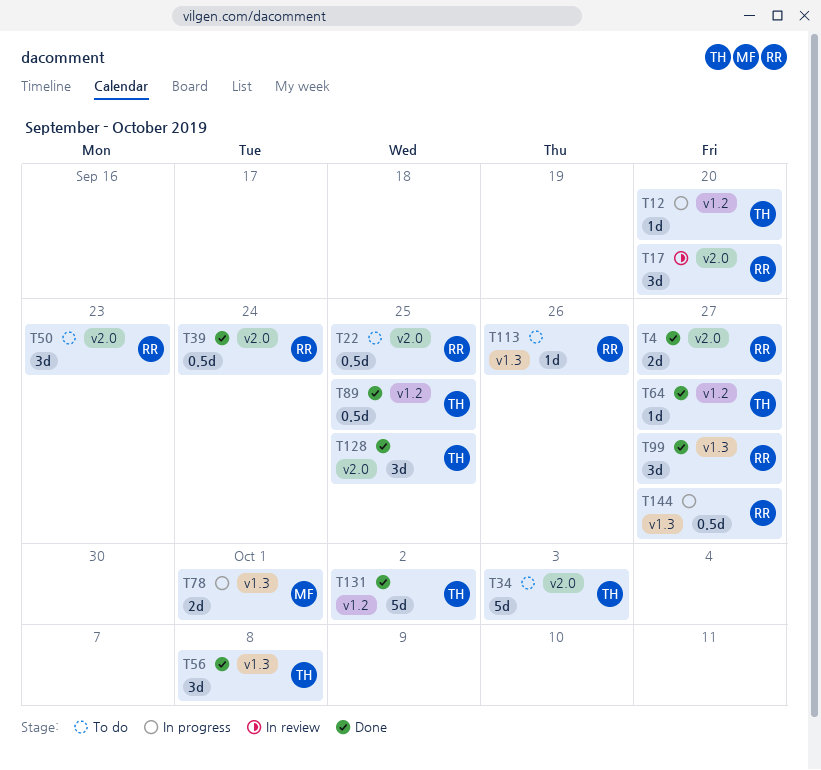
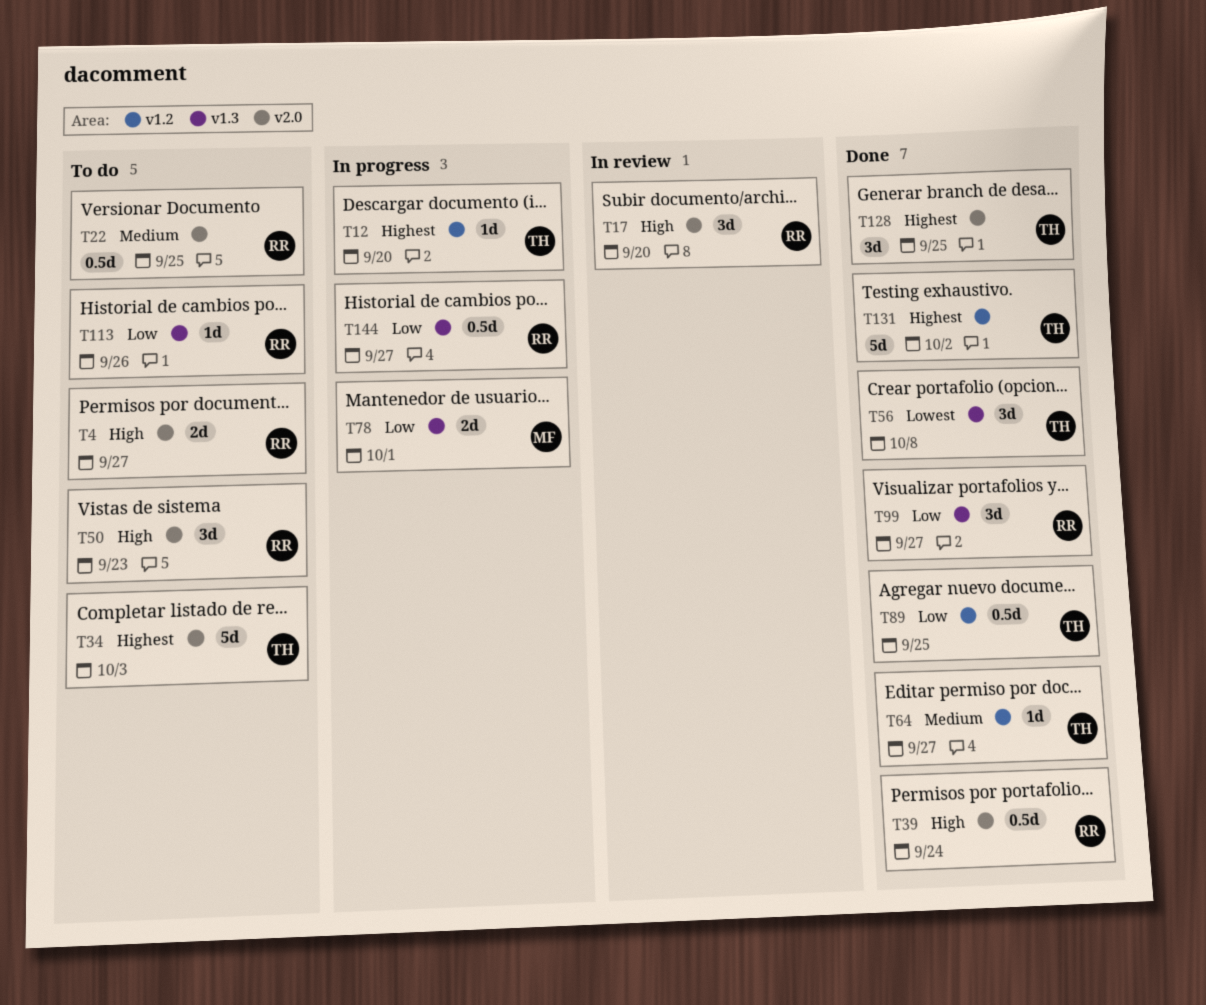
T4, status: Done -> To do

